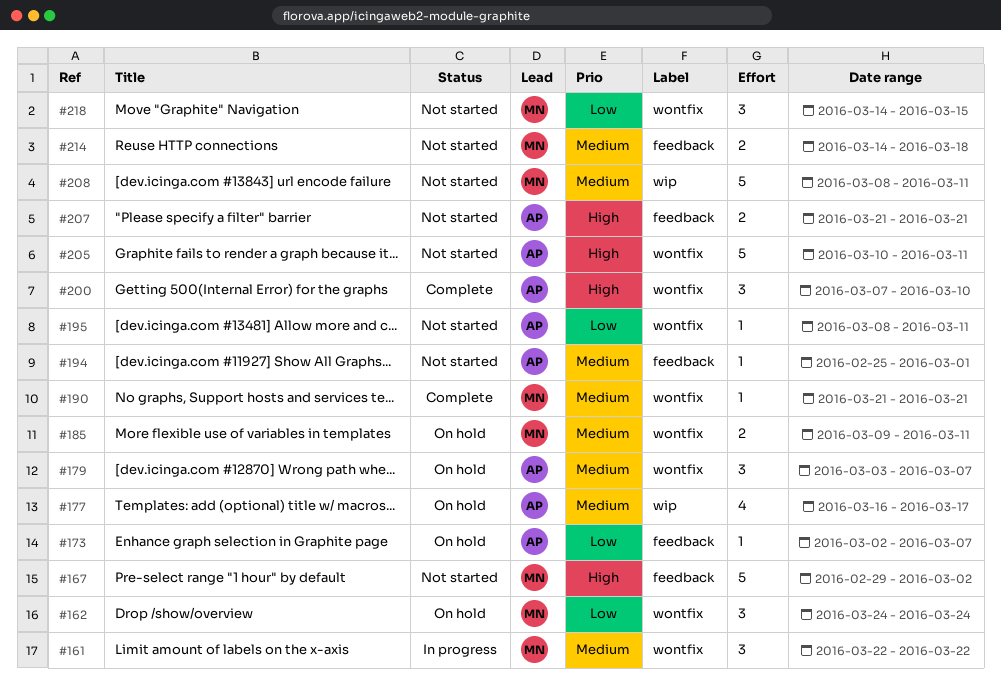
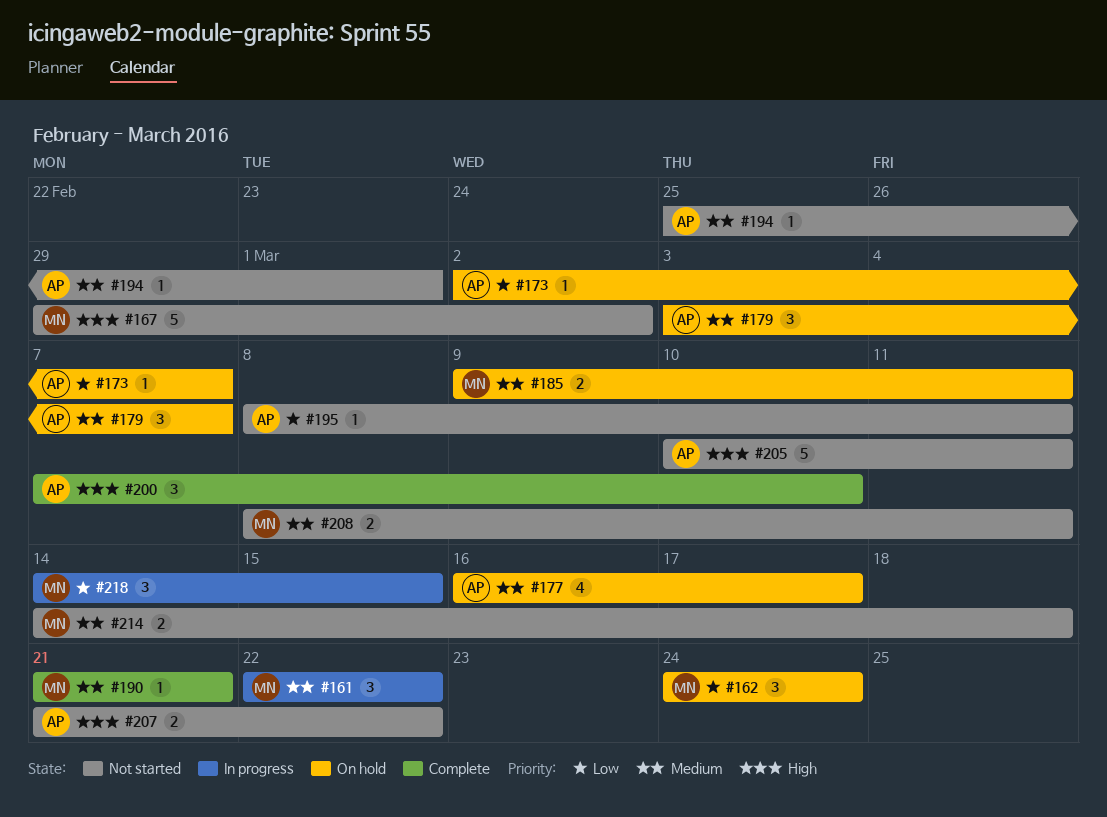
#207, due: Mar 21 -> Mar 22
#208, estimate: 5 -> 2
#218, status: Not started -> In progress

